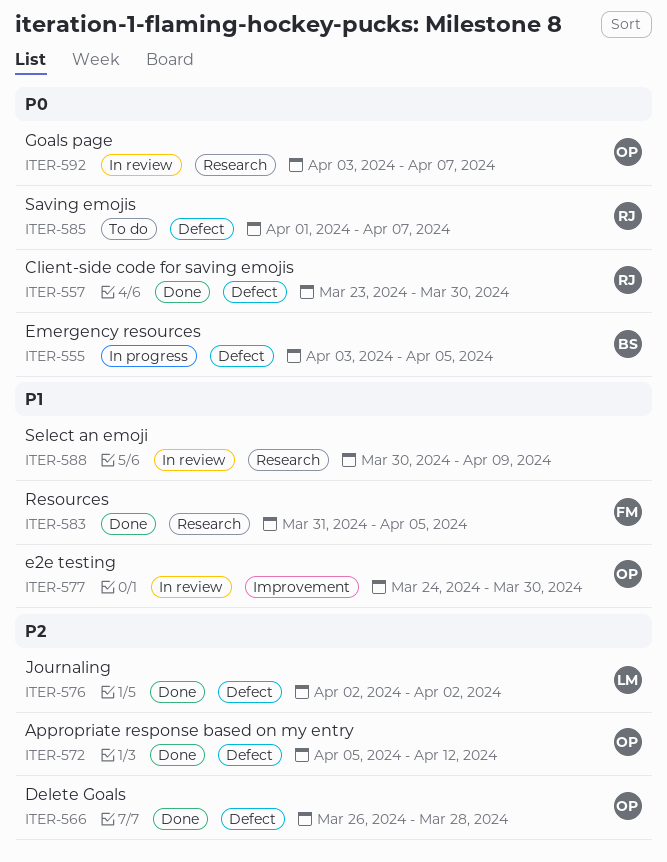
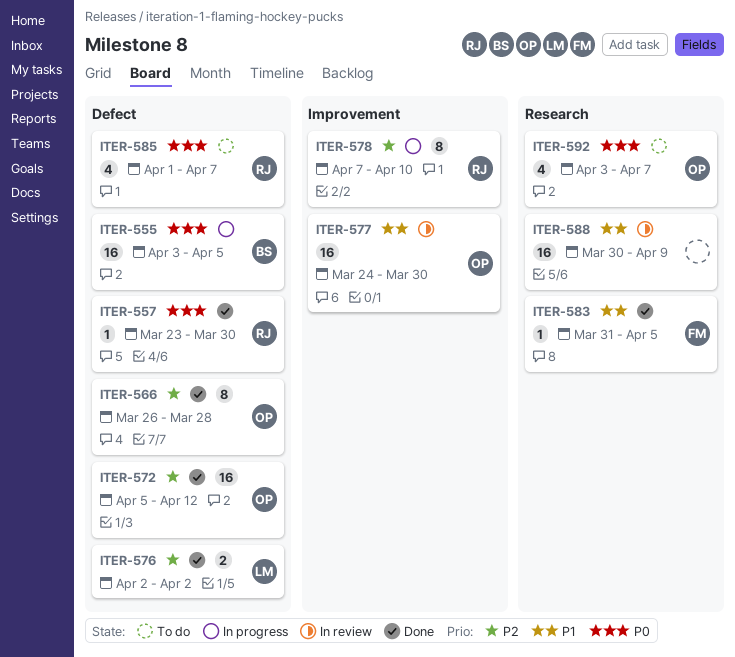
ITER-578: none -> present
ITER-592, status: In review -> To do

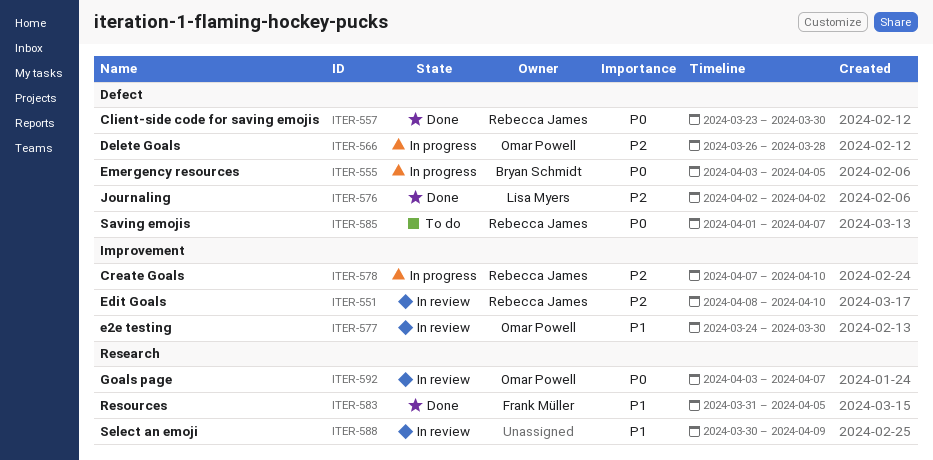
ITER-551: none -> present
ITER-566, status: Done -> In progress
ITER-572: present -> none
ITER-592, status: To do -> In review

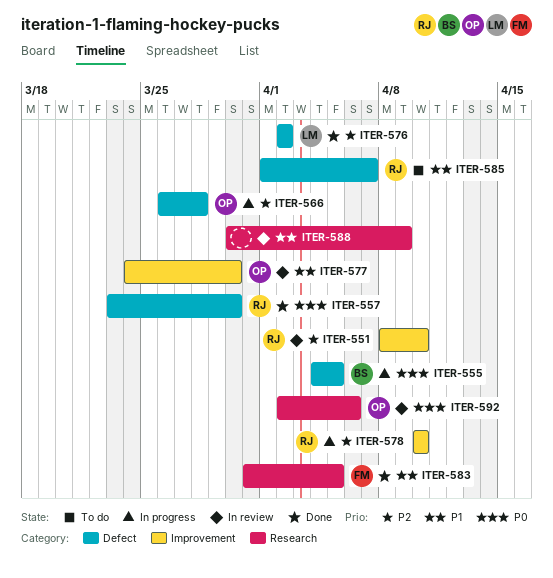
ITER-555, start: Apr 3 -> Apr 4
ITER-578, start: Apr 7 -> Apr 10
ITER-585, priority: P0 -> P1
ITER-592, start: Apr 3 -> Apr 2
ITER-592, due: Apr 7 -> Apr 6

